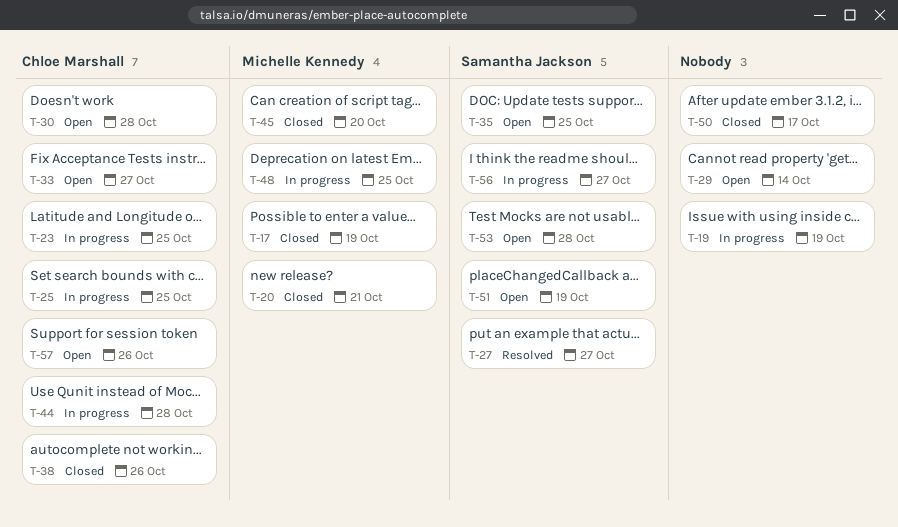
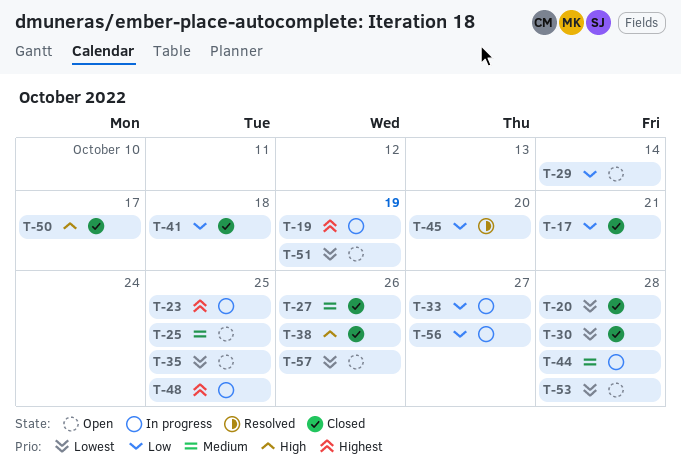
T-17, due: Oct 19 -> Oct 21
T-20, due: Oct 21 -> Oct 28
T-25, status: In progress -> Open
T-27, status: Resolved -> Closed
T-27, due: Oct 27 -> Oct 26
T-30, status: Open -> Closed
T-33, status: Open -> In progress
T-41: none -> present
T-45, status: Closed -> Resolved

